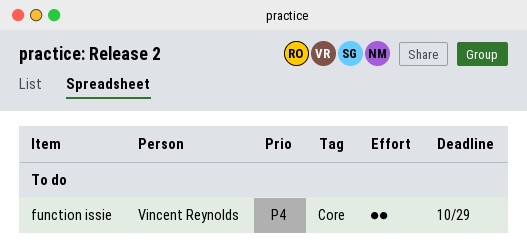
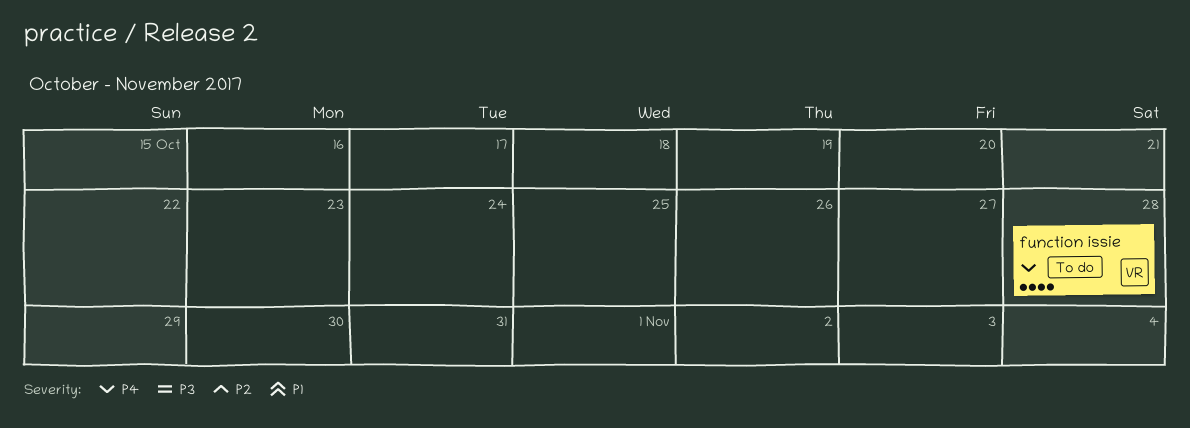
function issie, estimate: 2 -> 4
function issie, due: Oct 29 -> Oct 28

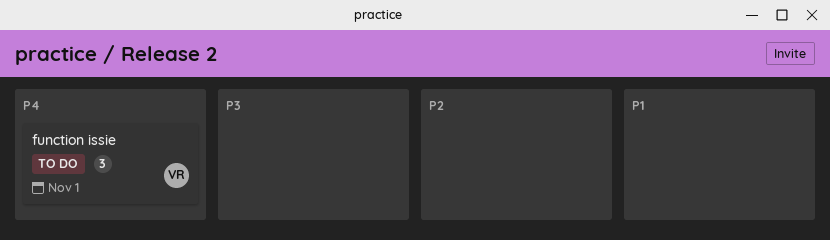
function issie, estimate: 4 -> 3
function issie, due: Oct 28 -> Nov 1

